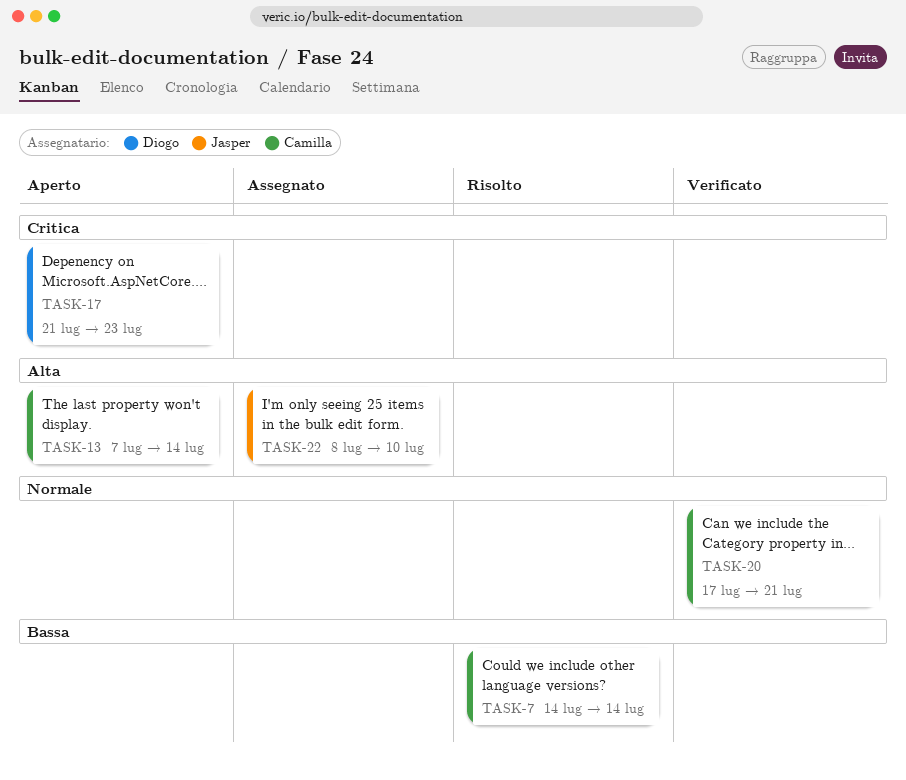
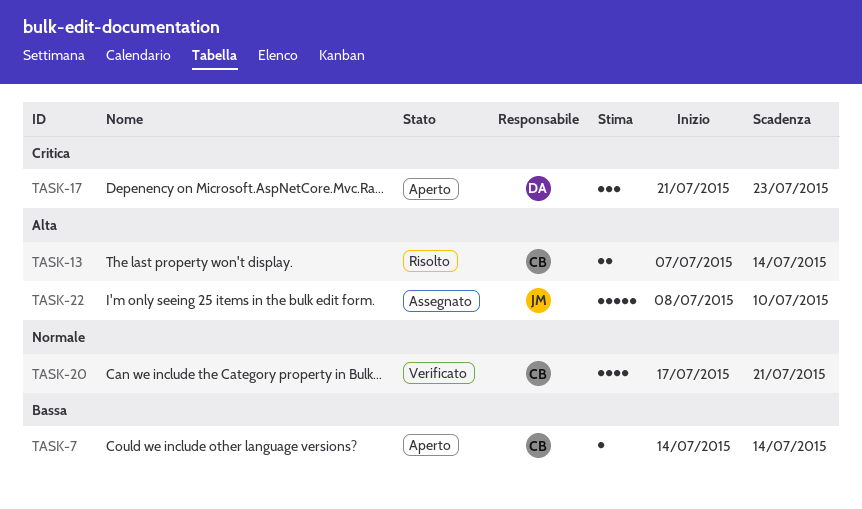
TASK-7, status: Risolto -> Aperto
TASK-13, status: Aperto -> Risolto

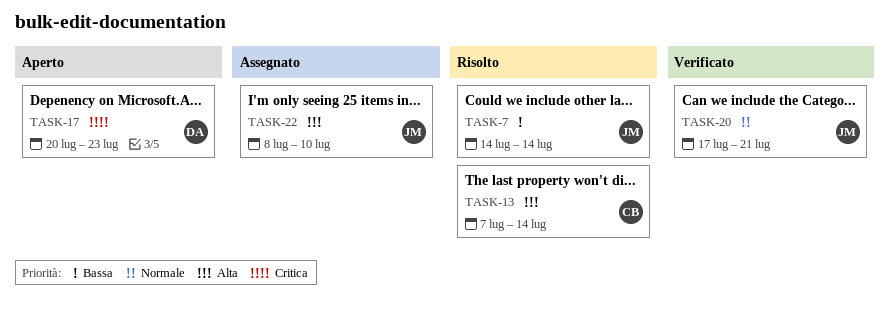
TASK-7, status: Aperto -> Risolto
TASK-7, owner: CB -> JM
TASK-17, start: Jul 21 -> Jul 20
TASK-20, owner: CB -> JM

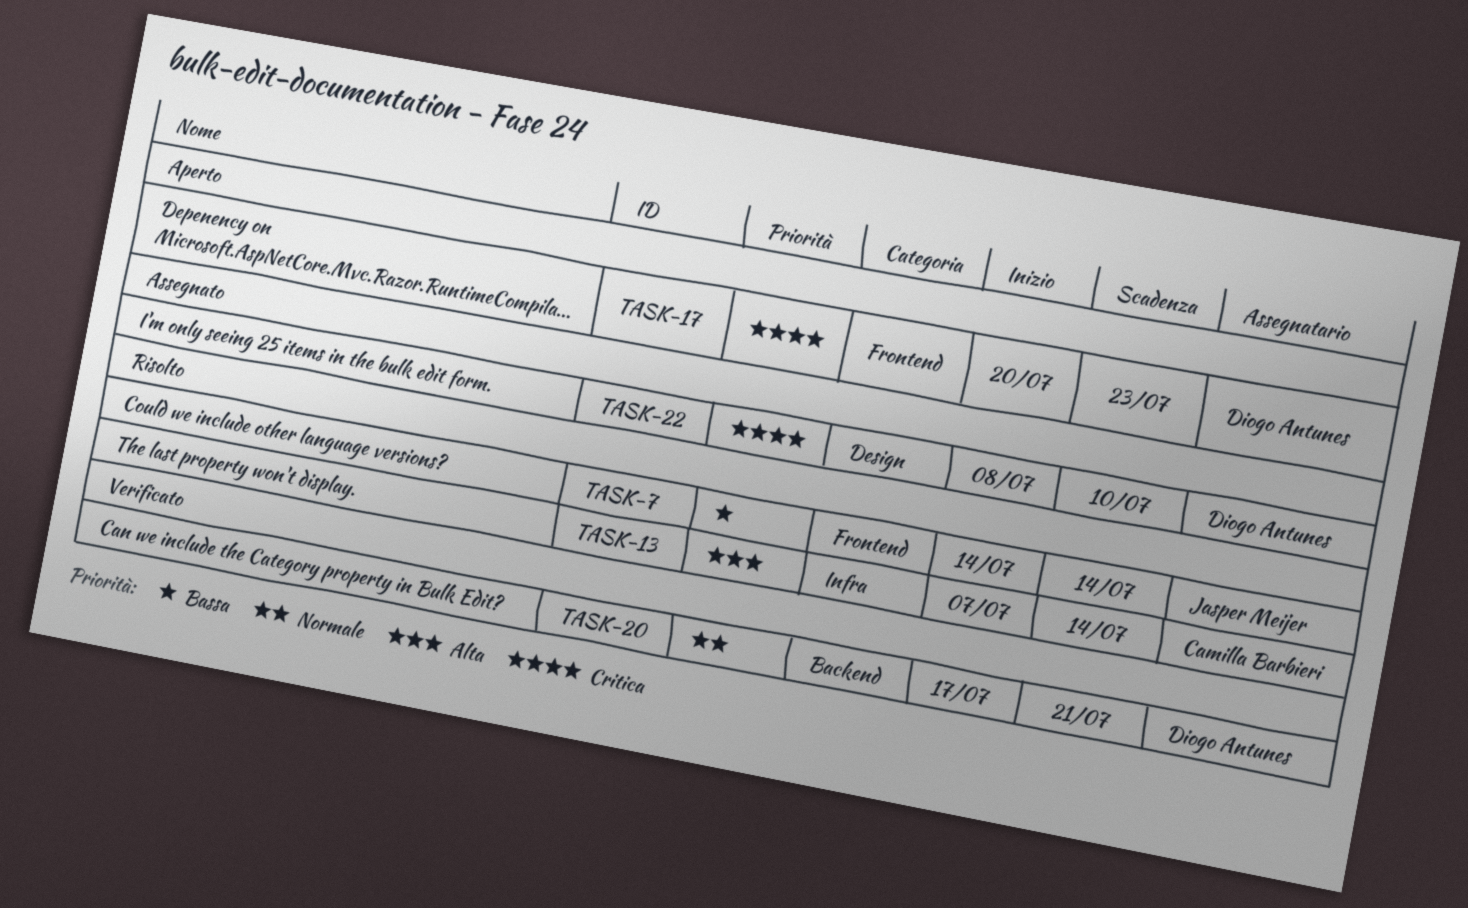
TASK-20, owner: Jasper Meijer -> Diogo Antunes
TASK-22, owner: Jasper Meijer -> Diogo Antunes
TASK-22, priority: Alta -> Critica

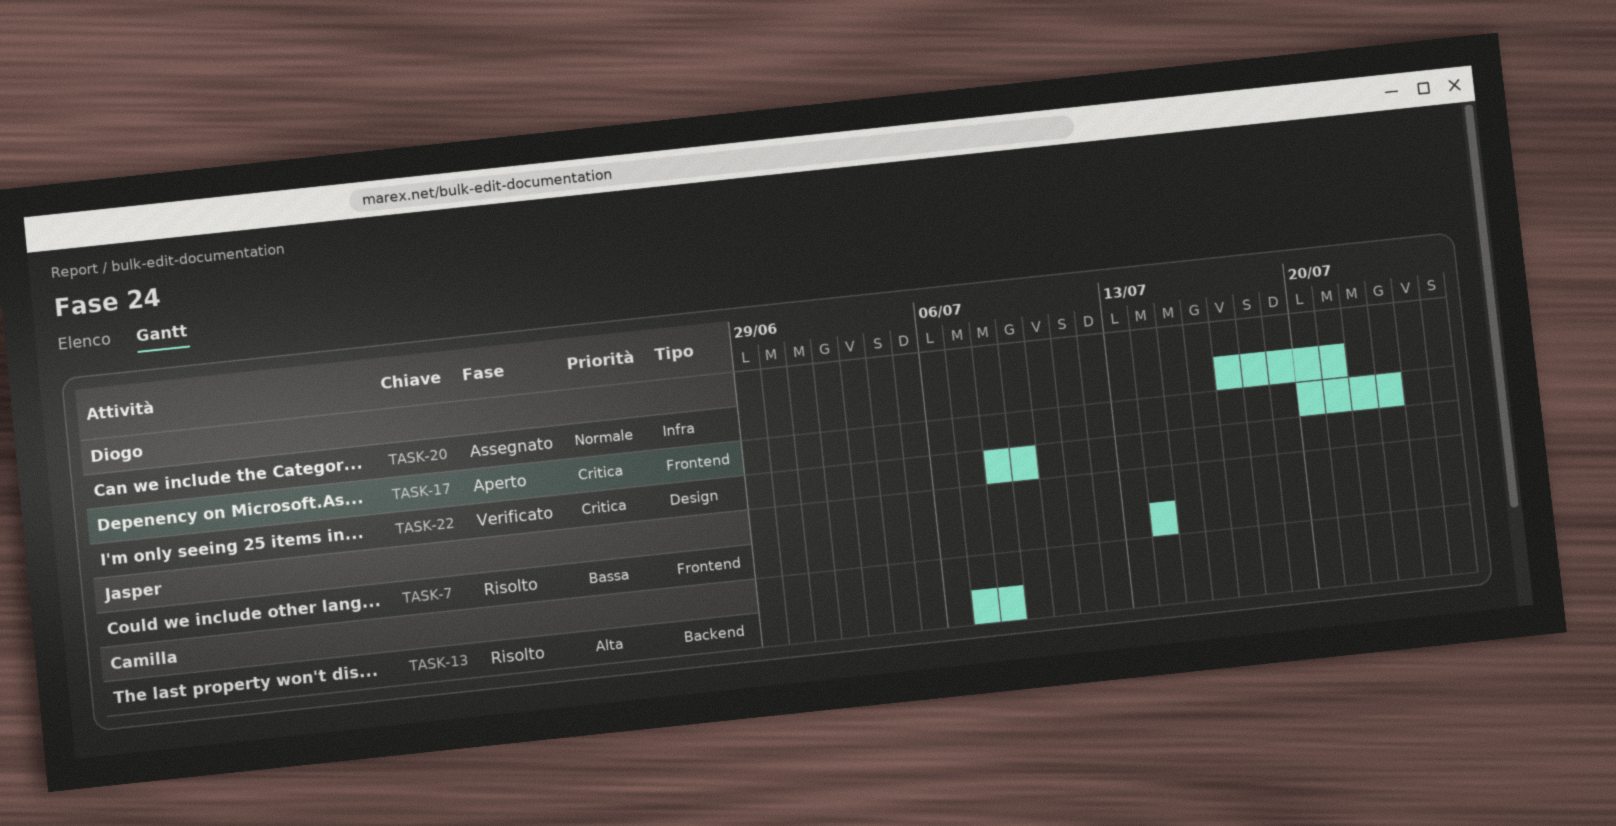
TASK-13, label: Infra -> Backend
TASK-13, due: Jul 14 -> Jul 8
TASK-20, status: Verificato -> Assegnato
TASK-20, label: Backend -> Infra
TASK-22, status: Assegnato -> Verificato
TASK-22, due: Jul 10 -> Jul 9

